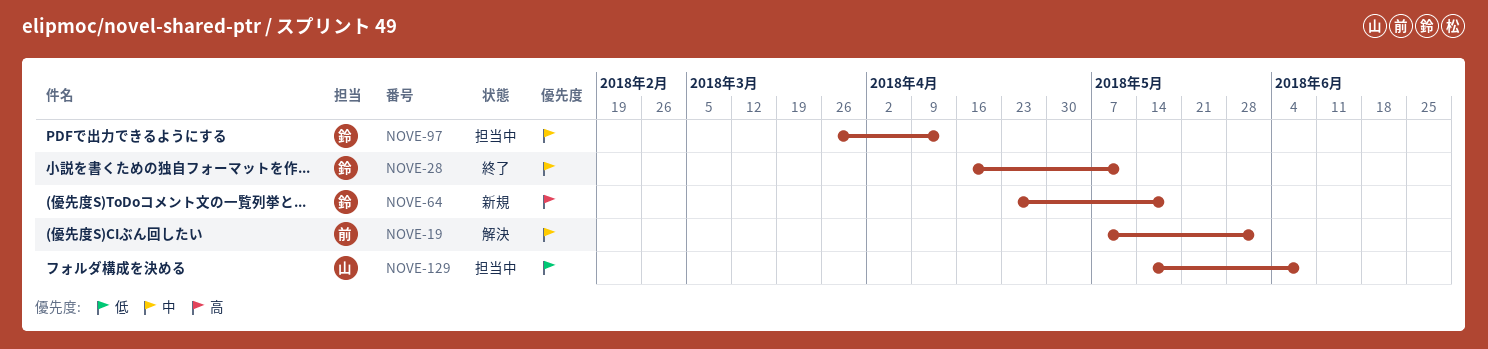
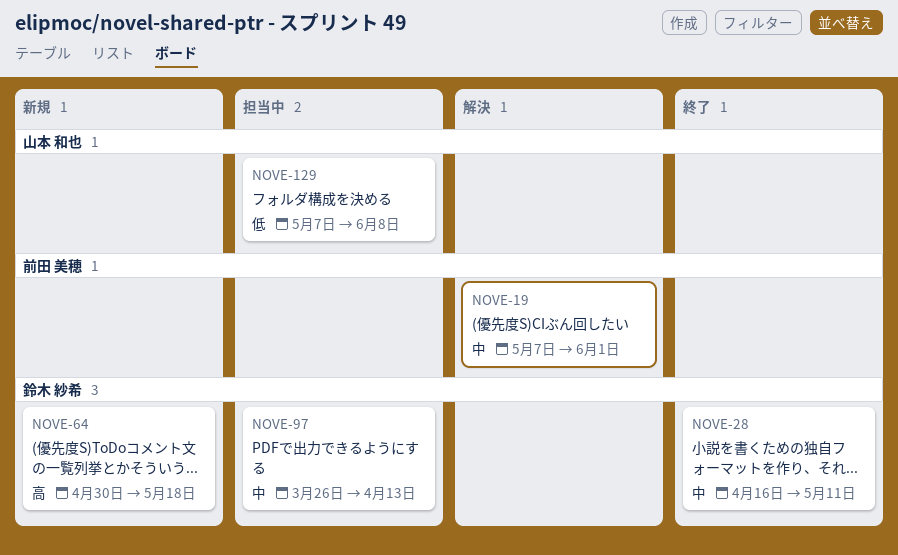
NOVE-64, start: Apr 23 -> Apr 30
NOVE-129, start: May 14 -> May 7

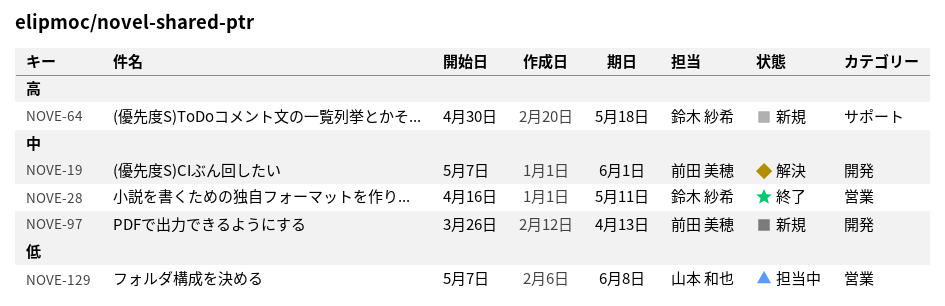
NOVE-97, status: 担当中 -> 新規
NOVE-97, owner: 鈴木 紗希 -> 前田 美穂

